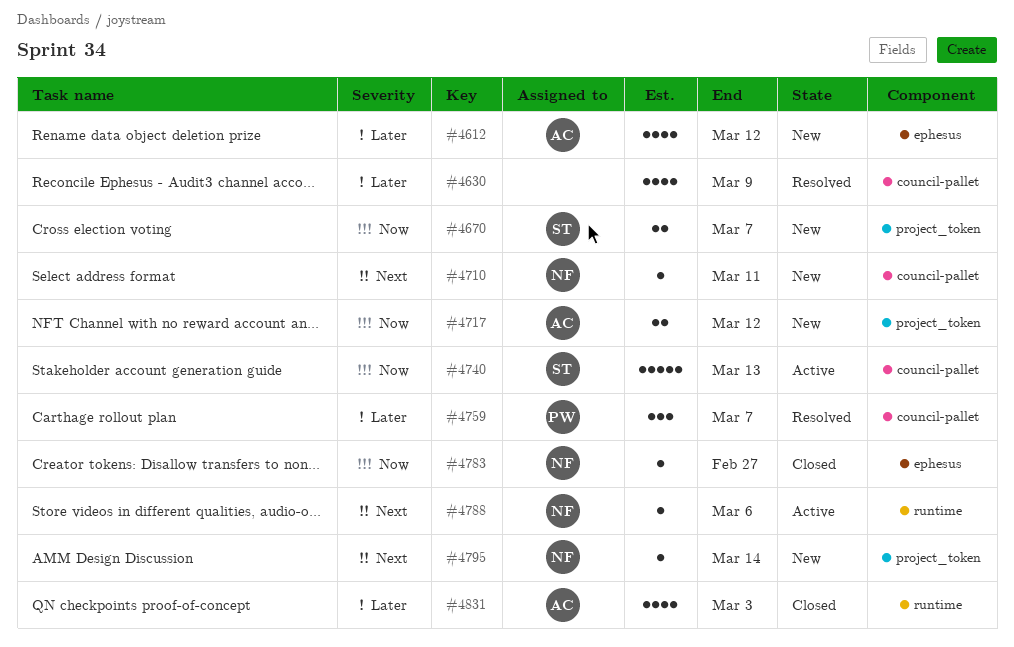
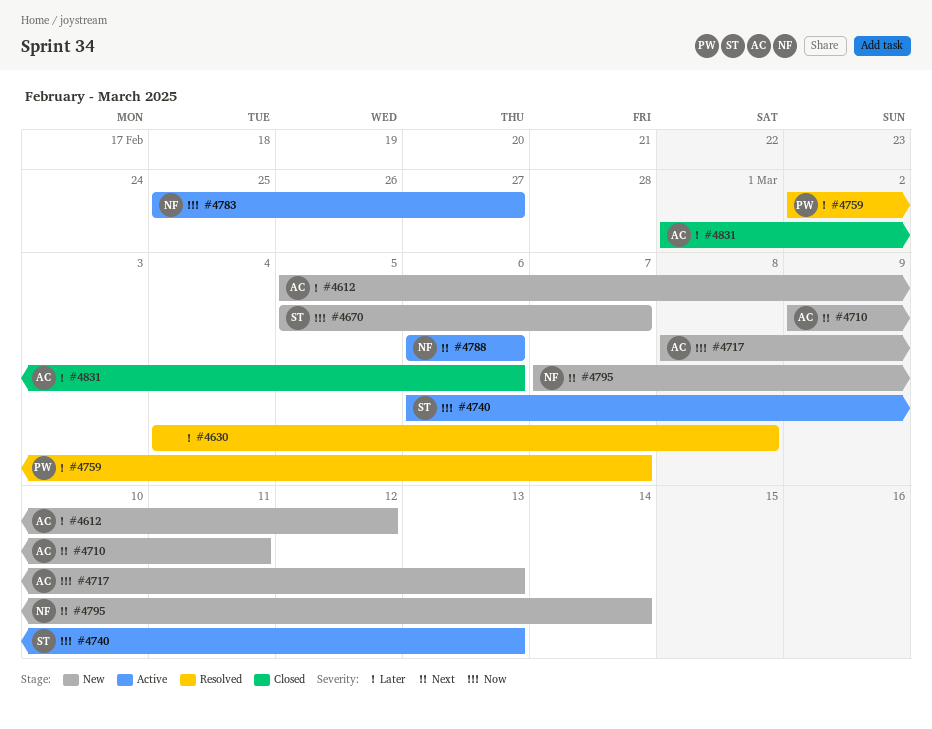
#4630, due: Mar 9 -> Mar 8
#4710, owner: NF -> AC
#4717, due: Mar 12 -> Mar 13
#4783, status: Closed -> Active
#4831, due: Mar 3 -> Mar 6

